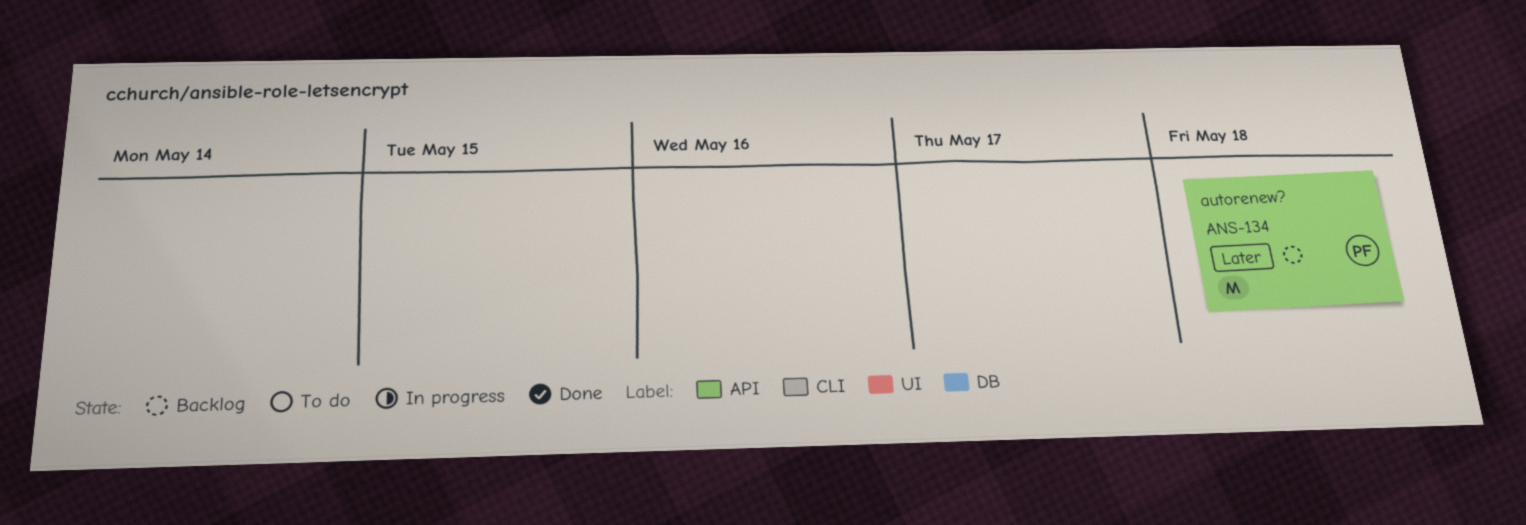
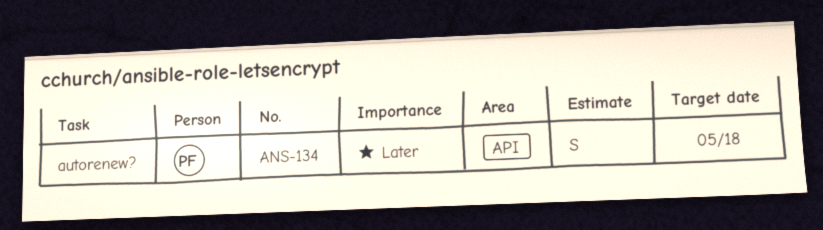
ANS-134, estimate: M -> S

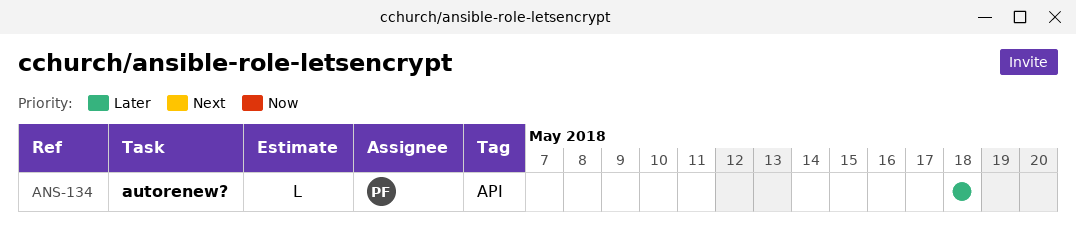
ANS-134, estimate: S -> L

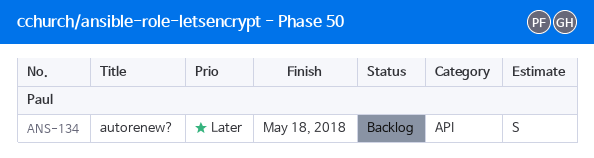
ANS-134, estimate: L -> S

